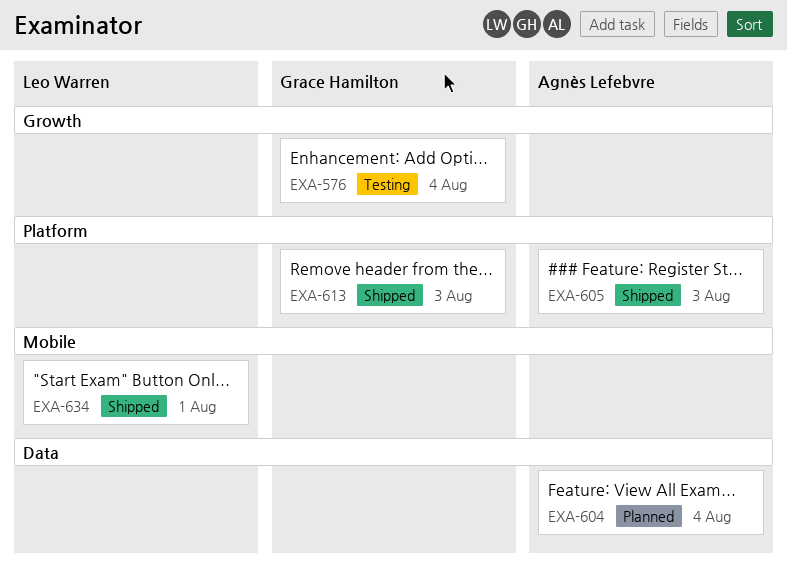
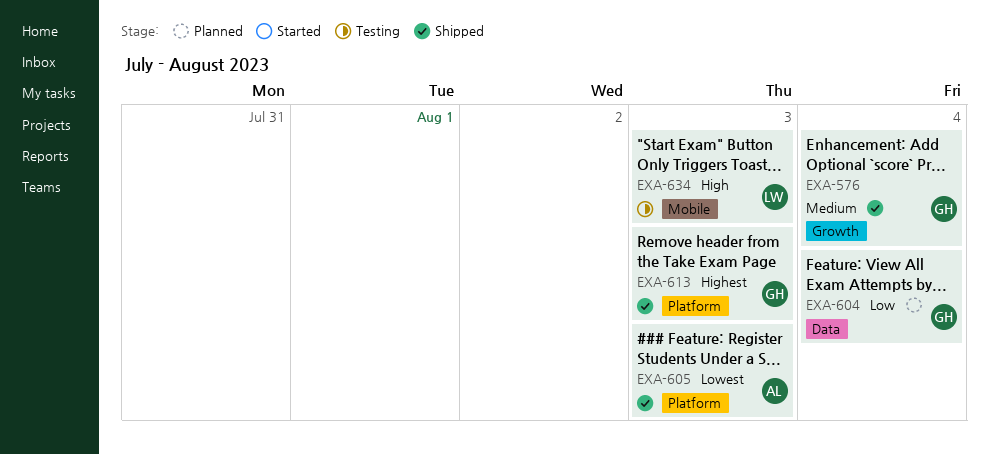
EXA-576, status: Testing -> Shipped
EXA-604, owner: Agnès Lefebvre -> Grace Hamilton
EXA-634, status: Shipped -> Testing
EXA-634, due: Aug 1 -> Aug 3

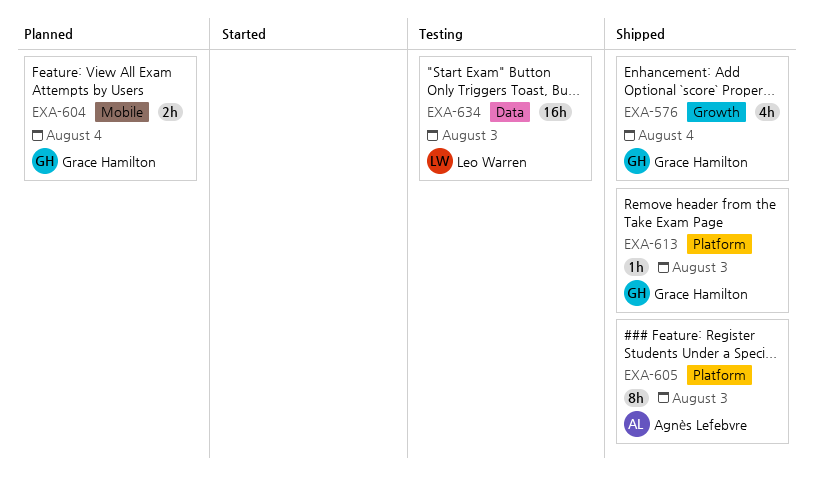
EXA-604, label: Data -> Mobile
EXA-634, label: Mobile -> Data

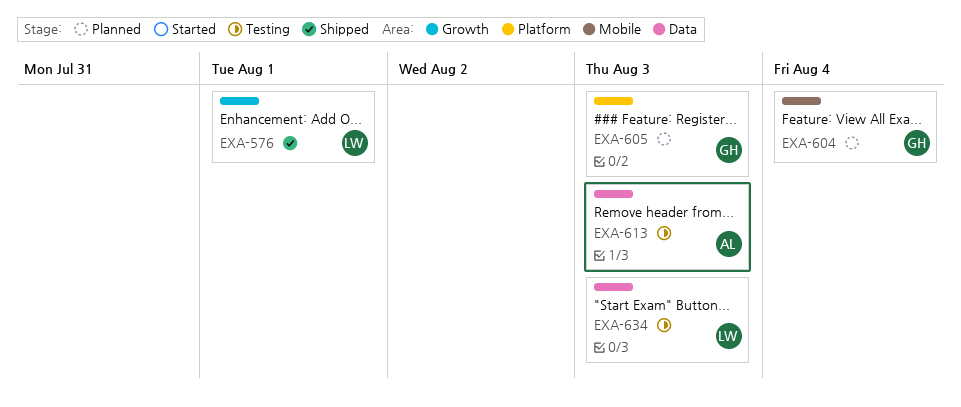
EXA-576, owner: Grace Hamilton -> Leo Warren
EXA-576, due: Aug 4 -> Aug 1
EXA-605, status: Shipped -> Planned
EXA-605, owner: Agnès Lefebvre -> Grace Hamilton
EXA-613, status: Shipped -> Testing
EXA-613, owner: Grace Hamilton -> Agnès Lefebvre
EXA-613, label: Platform -> Data

